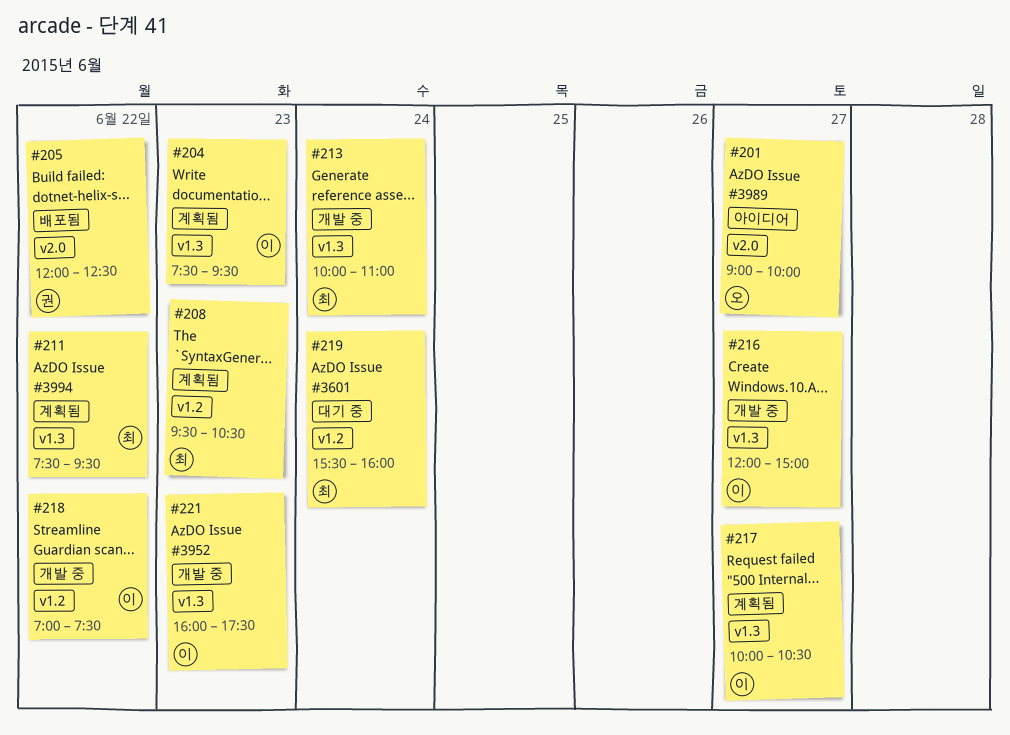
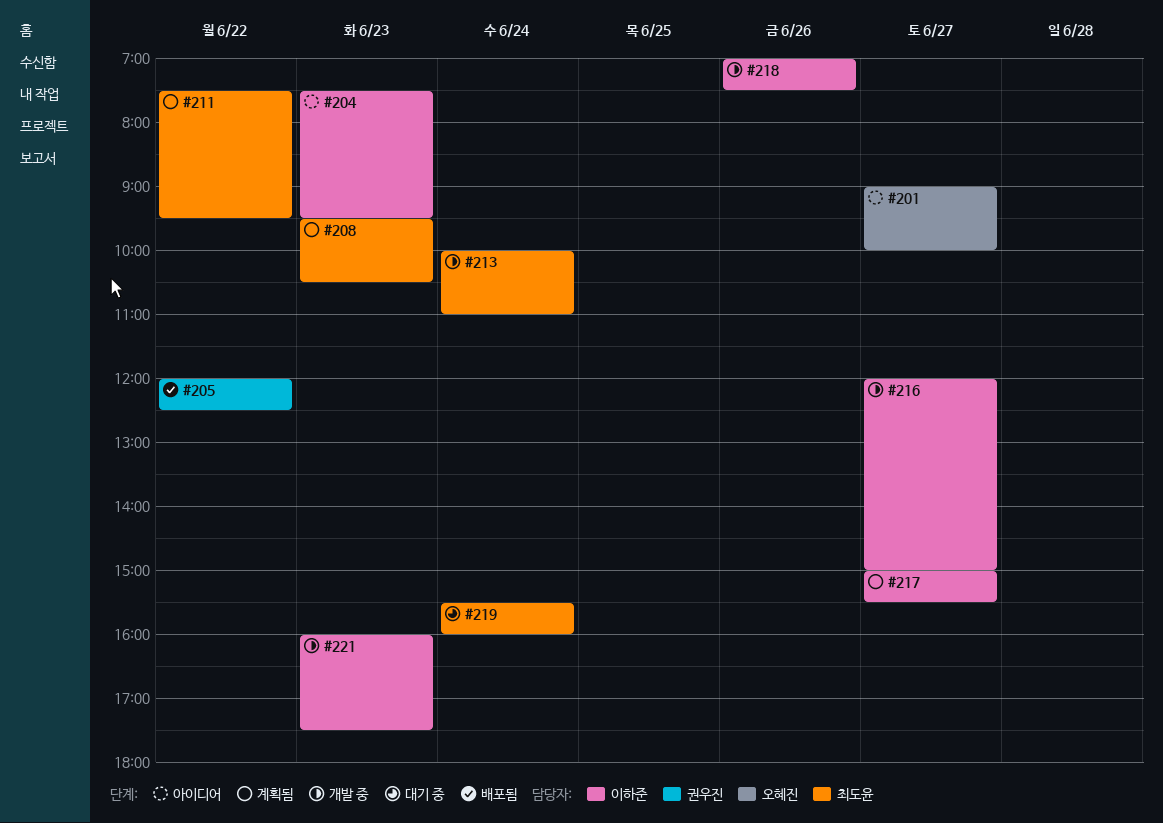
#204, status: 계획됨 -> 아이디어
#217, begins: 10:00 -> 15:00
#217, ends: 10:30 -> 15:30
#218, day: Jun 22 -> Jun 26

